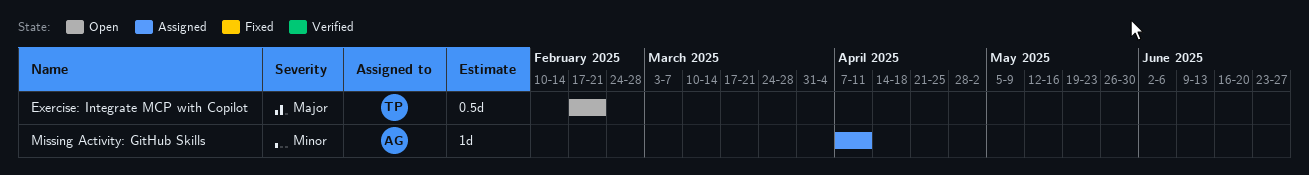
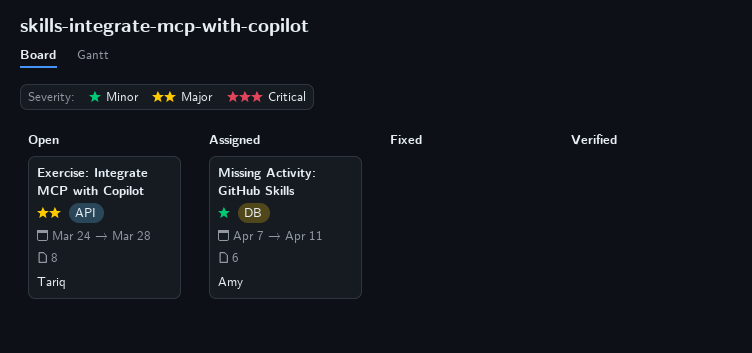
Exercise: Integrate MCP with Copilot, start: Feb 17 -> Mar 24
Exercise: Integrate MCP with Copilot, due: Feb 21 -> Mar 28

